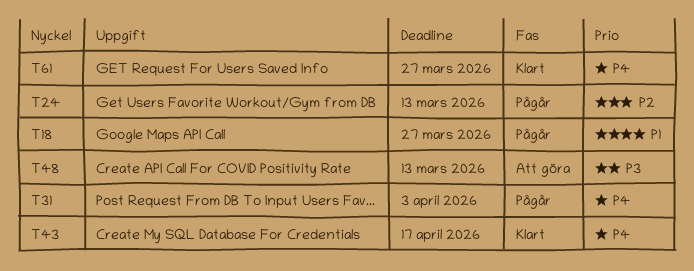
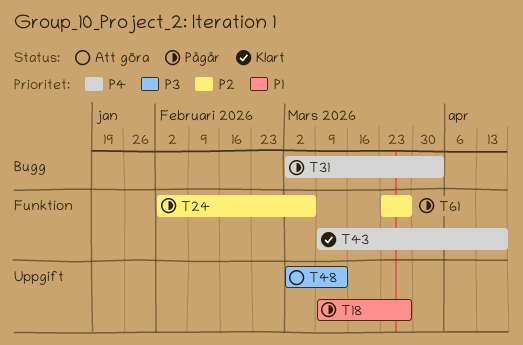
T24, due: Mar 13 -> Mar 6
T61, status: Klart -> Pågår
T61, priority: P4 -> P2

